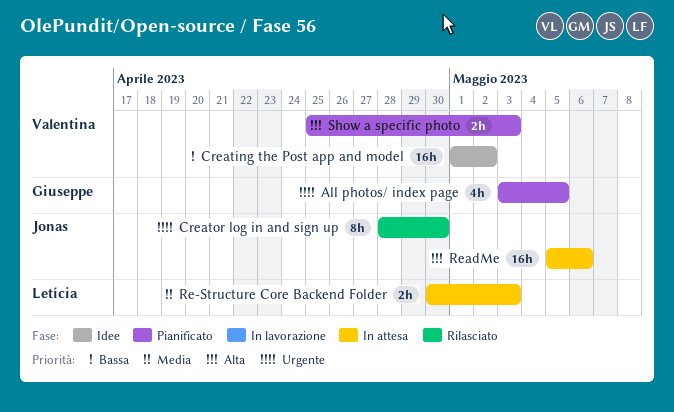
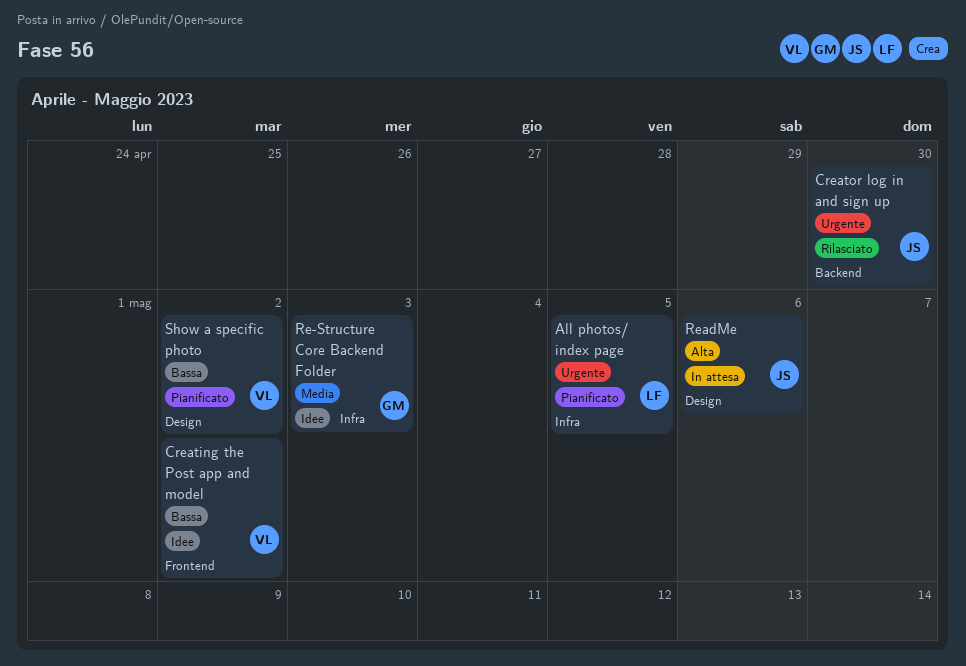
All photos/ index page, owner: Giuseppe -> Letícia
Re-Structure Core Backend Folder, status: In attesa -> Idee
Re-Structure Core Backend Folder, owner: Letícia -> Giuseppe
Show a specific photo, priority: Alta -> Bassa
Show a specific photo, due: May 3 -> May 2

